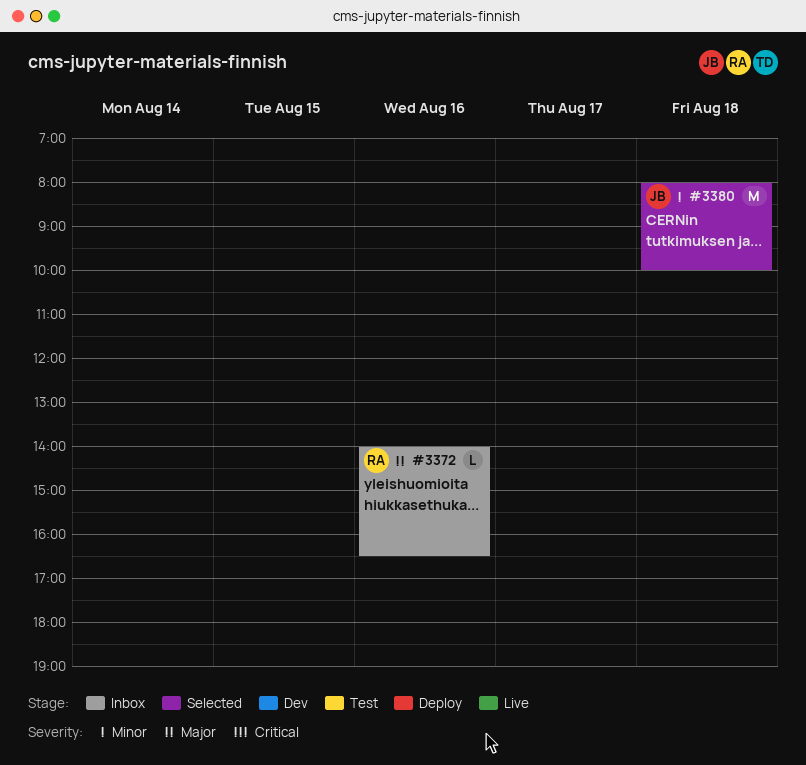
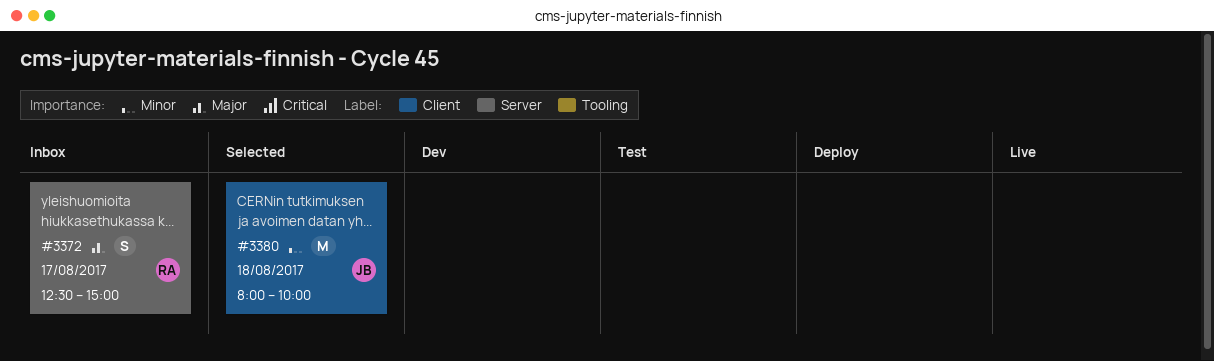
#3372, estimate: L -> S
#3372, day: Aug 16 -> Aug 17
#3372, begins: 14:00 -> 12:30
#3372, ends: 16:30 -> 15:00

